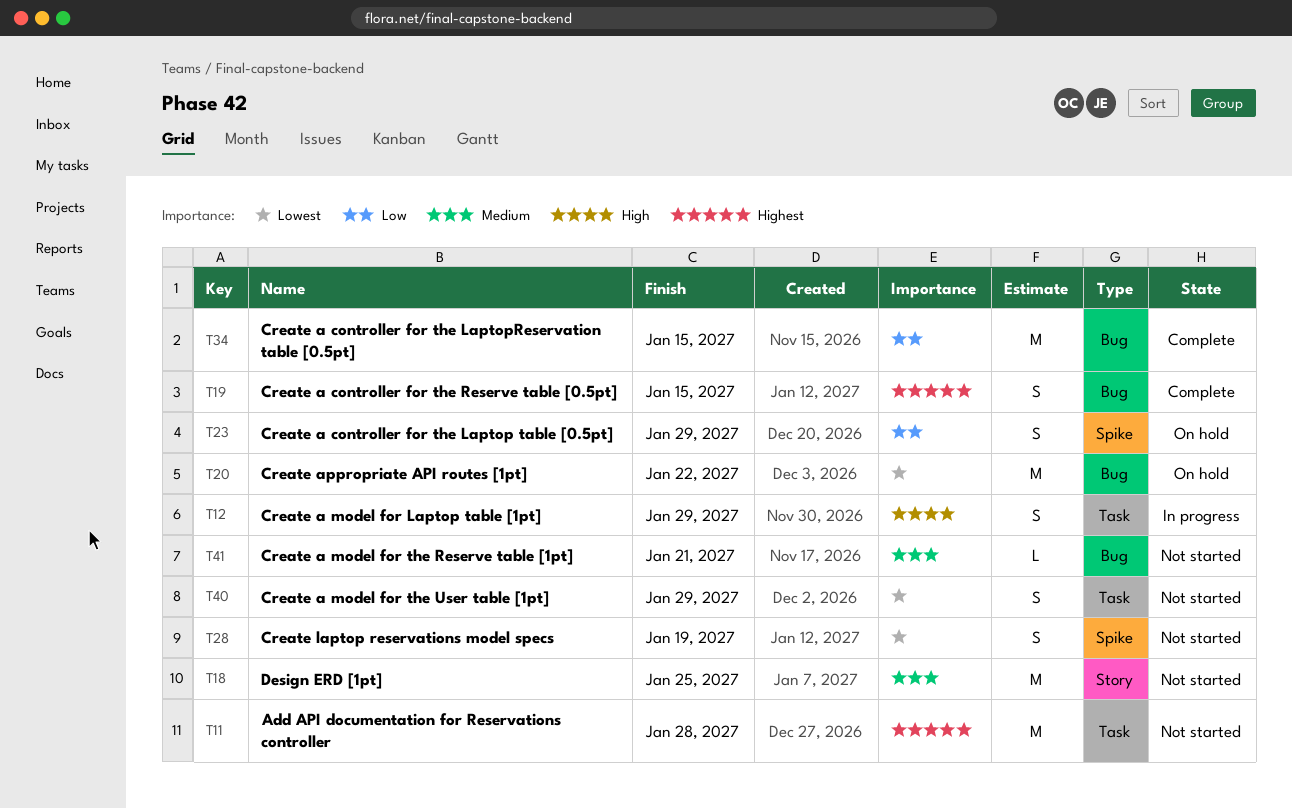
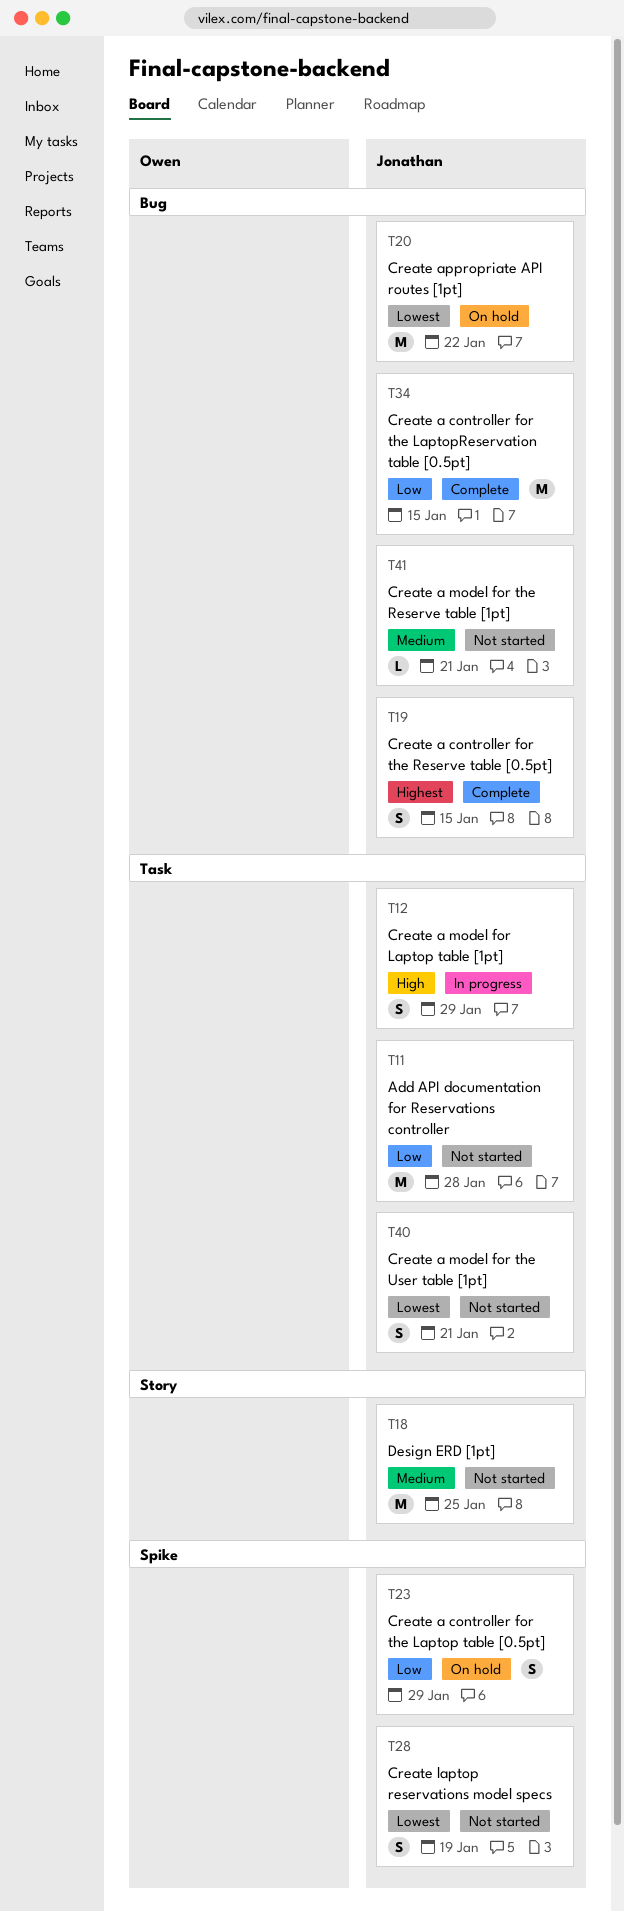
T11, priority: Highest -> Low
T40, due: Jan 29 -> Jan 21

